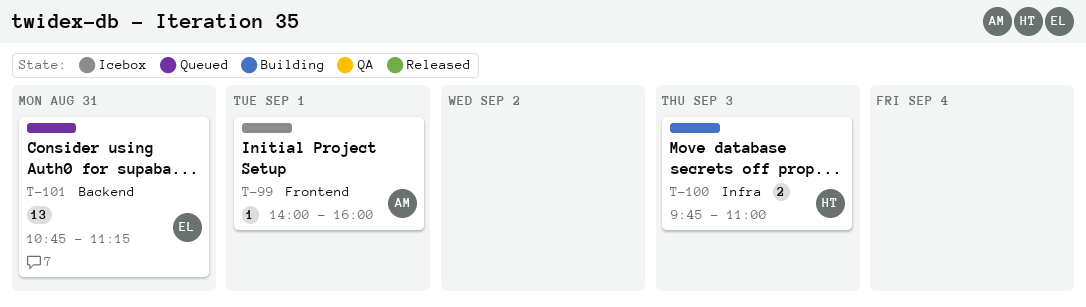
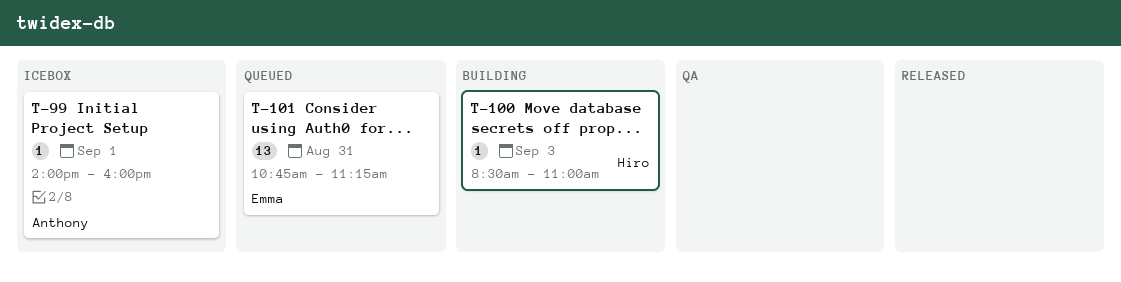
T-100, estimate: 2 -> 1
T-100, begins: 09:45 -> 08:30

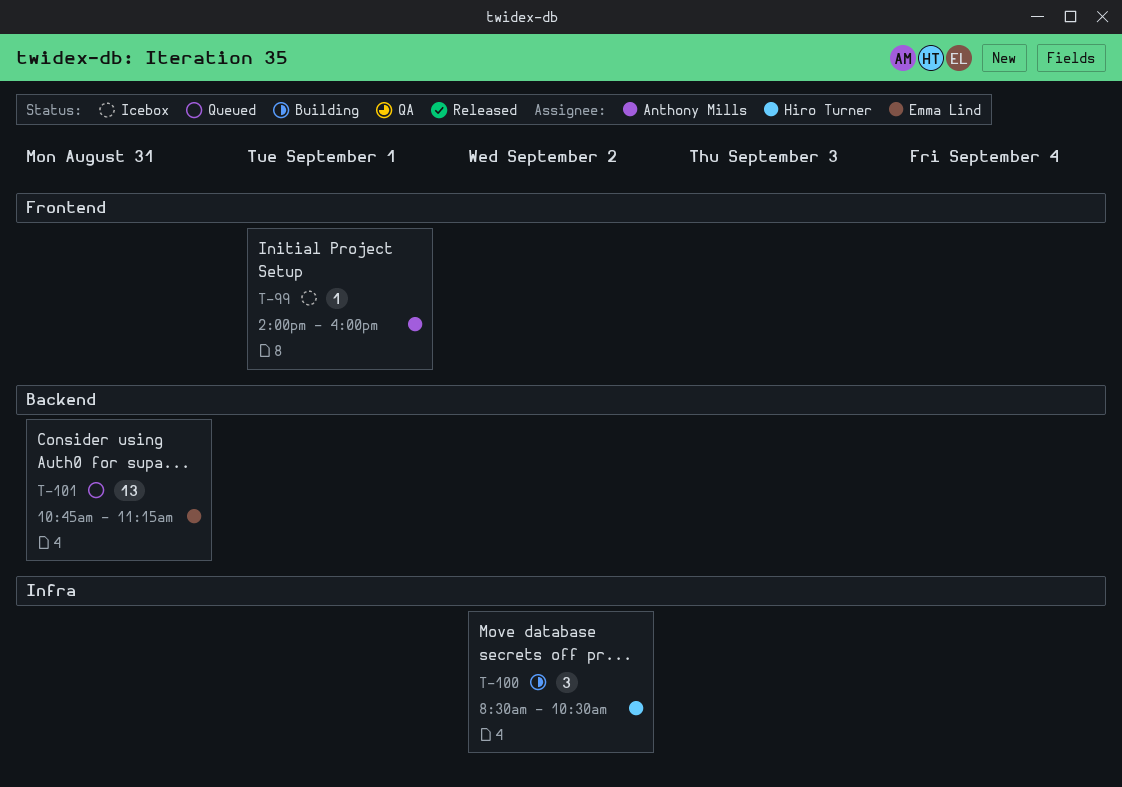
T-100, estimate: 1 -> 3
T-100, day: Sep 3 -> Sep 2
T-100, ends: 11:00 -> 10:30

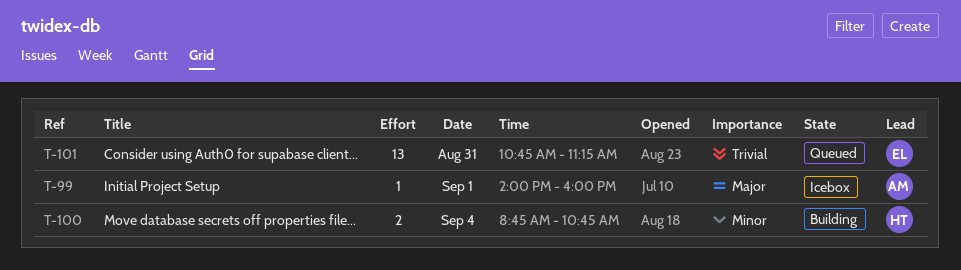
T-100, estimate: 3 -> 2
T-100, day: Sep 2 -> Sep 4
T-100, begins: 08:30 -> 08:45
T-100, ends: 10:30 -> 10:45

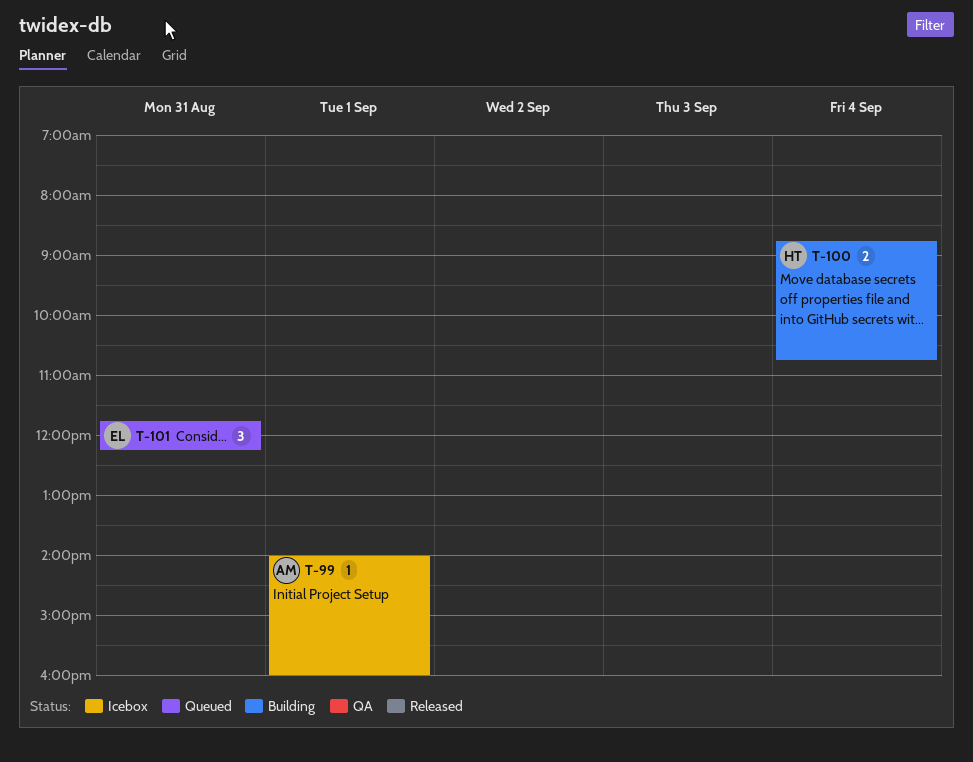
T-101, estimate: 13 -> 3
T-101, begins: 10:45 -> 11:45
T-101, ends: 11:15 -> 12:15

